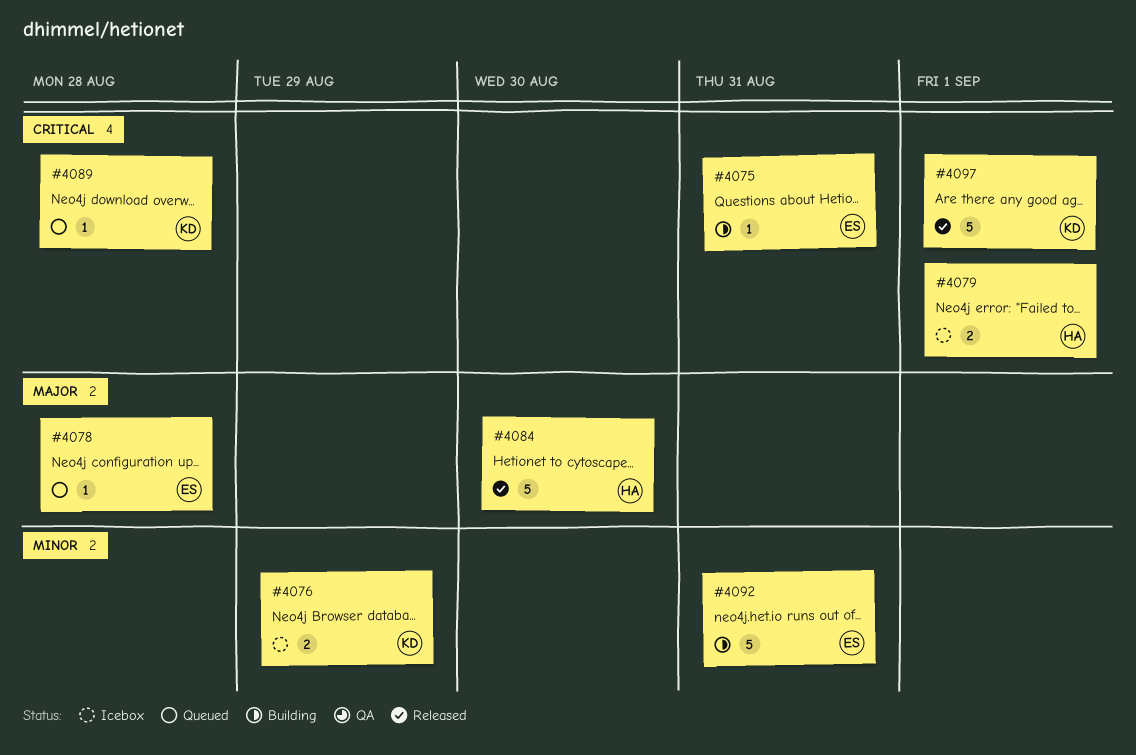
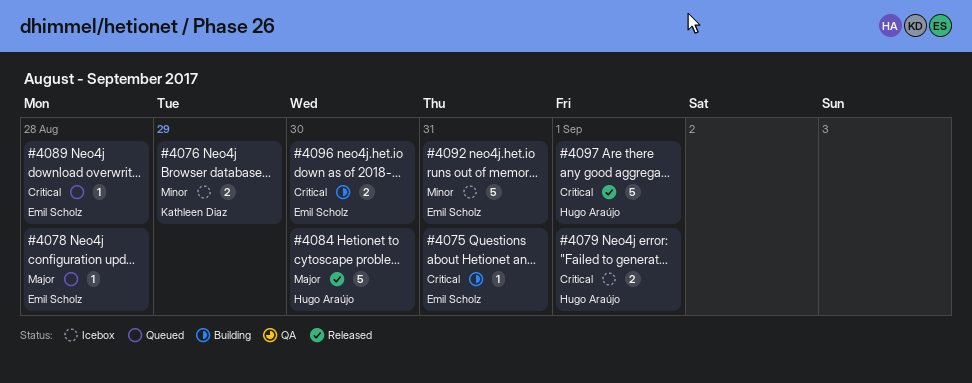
#4089, owner: Kathleen Diaz -> Emil Scholz
#4092, status: Building -> Icebox
#4096: none -> present
#4097, owner: Kathleen Diaz -> Hugo Araújo

